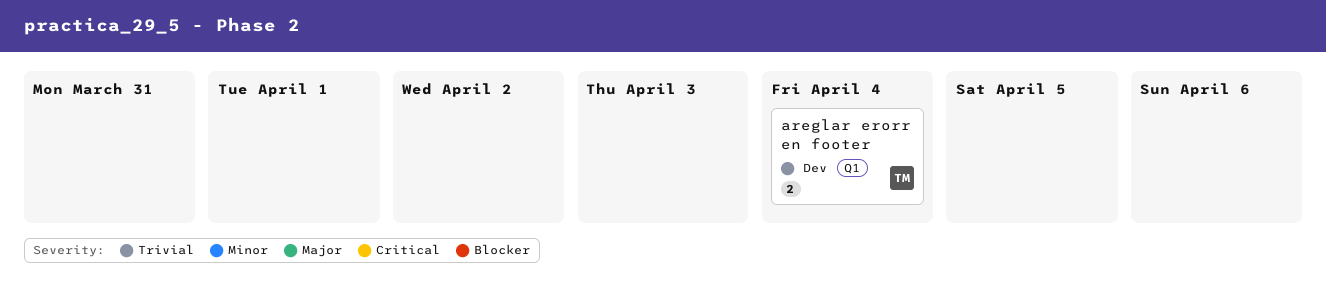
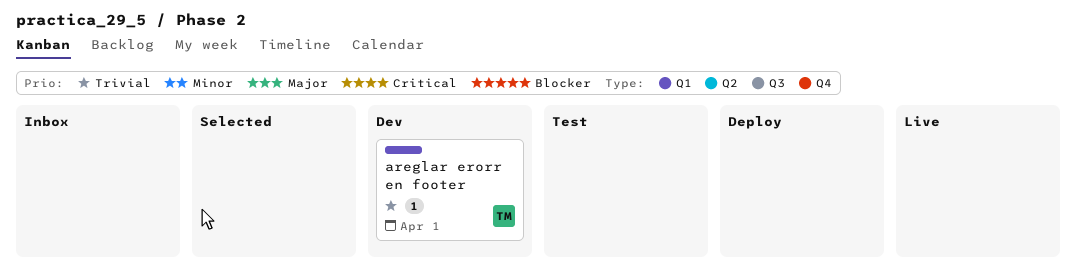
areglar erorr en footer, estimate: 2 -> 1
areglar erorr en footer, due: Apr 4 -> Apr 1

